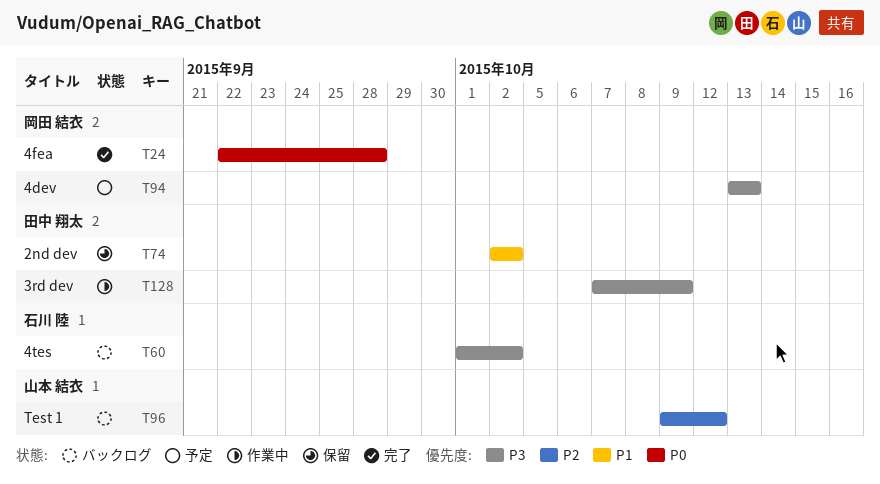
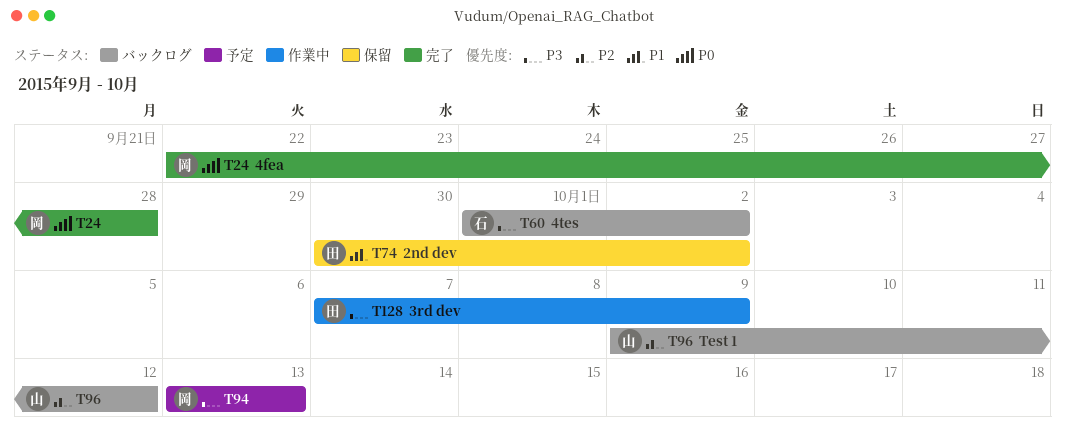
T74, start: Oct 2 -> Sep 30

